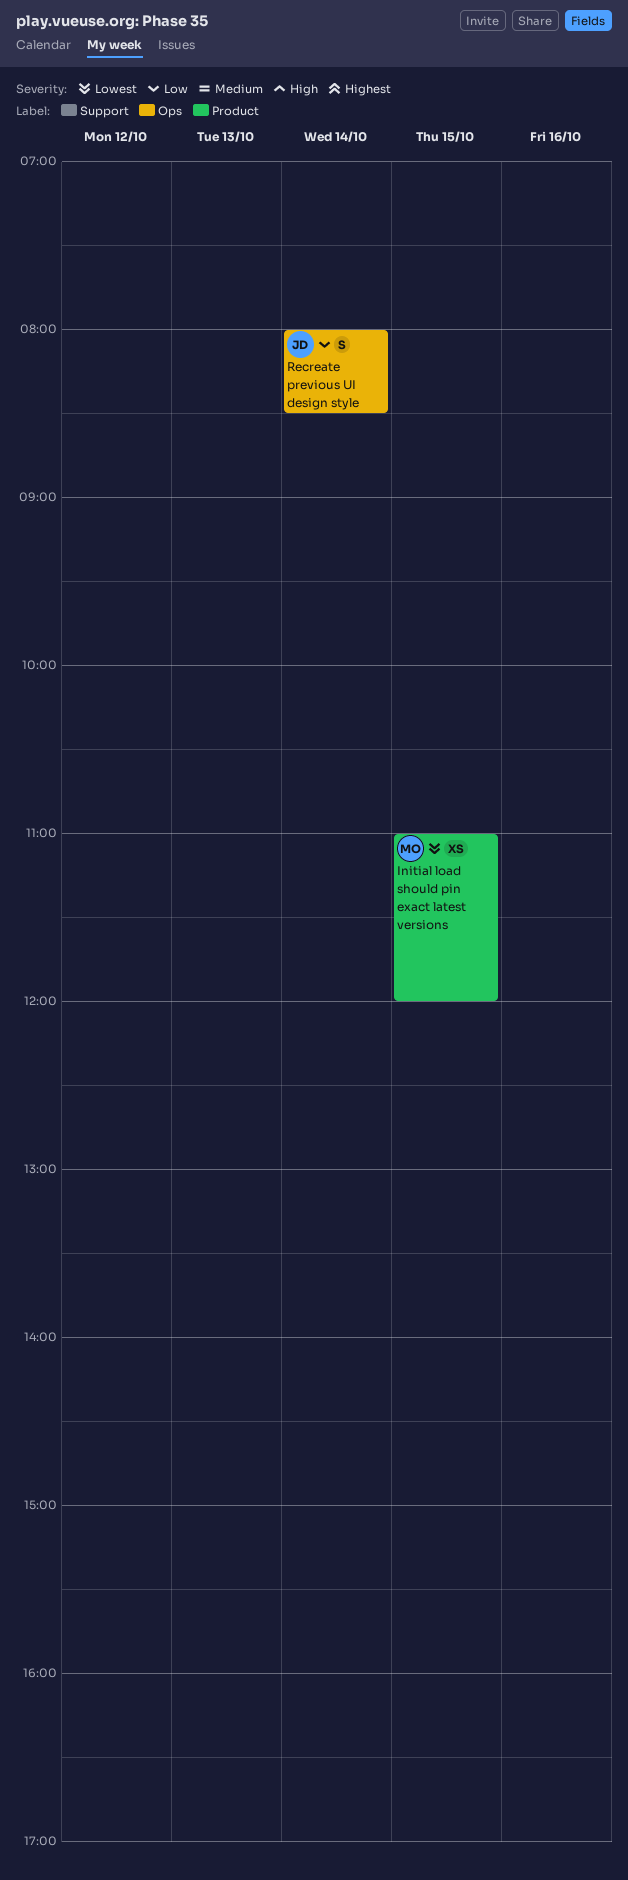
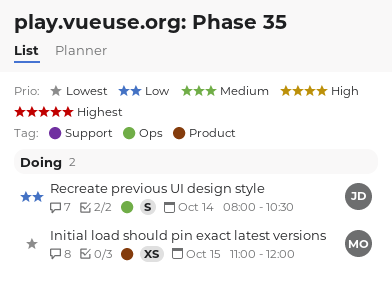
Recreate previous UI design style, ends: 08:30 -> 10:30

